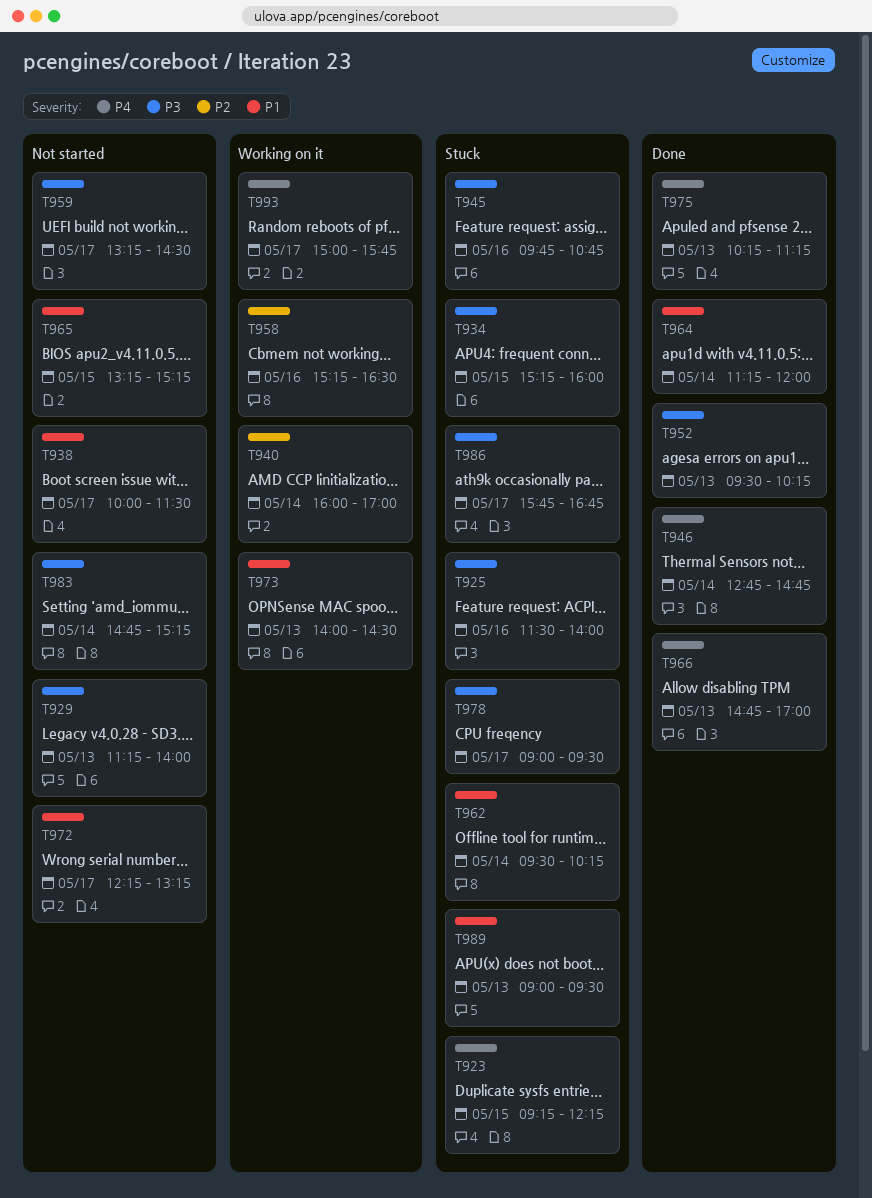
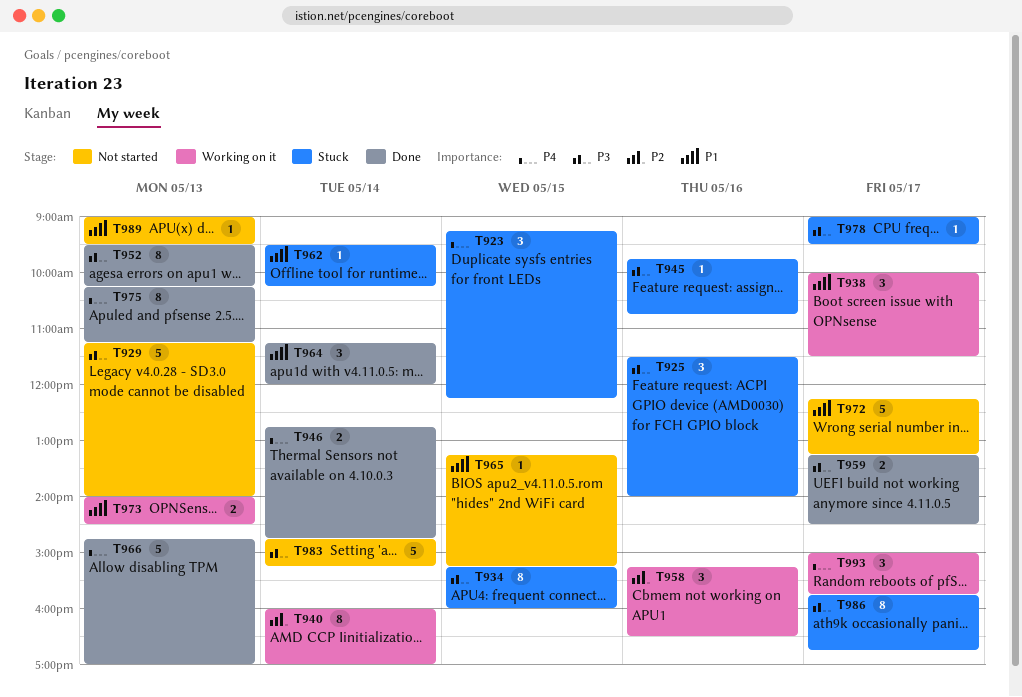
T938, status: Not started -> Working on it
T959, status: Not started -> Done
T989, status: Stuck -> Not started

